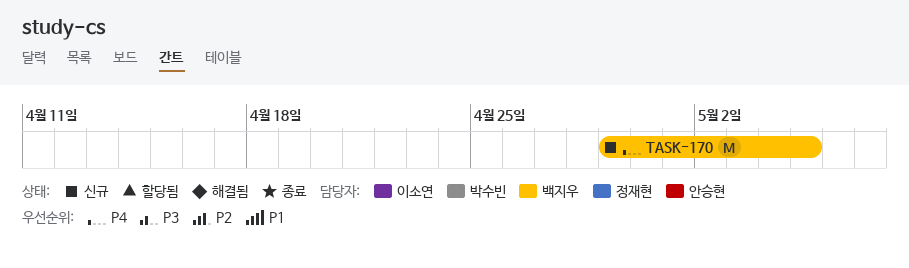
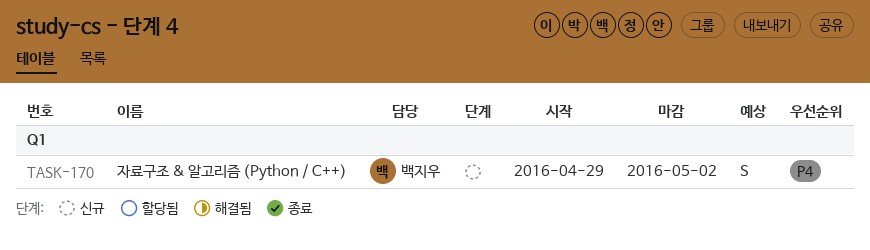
TASK-170, estimate: M -> S
TASK-170, due: May 5 -> May 2

